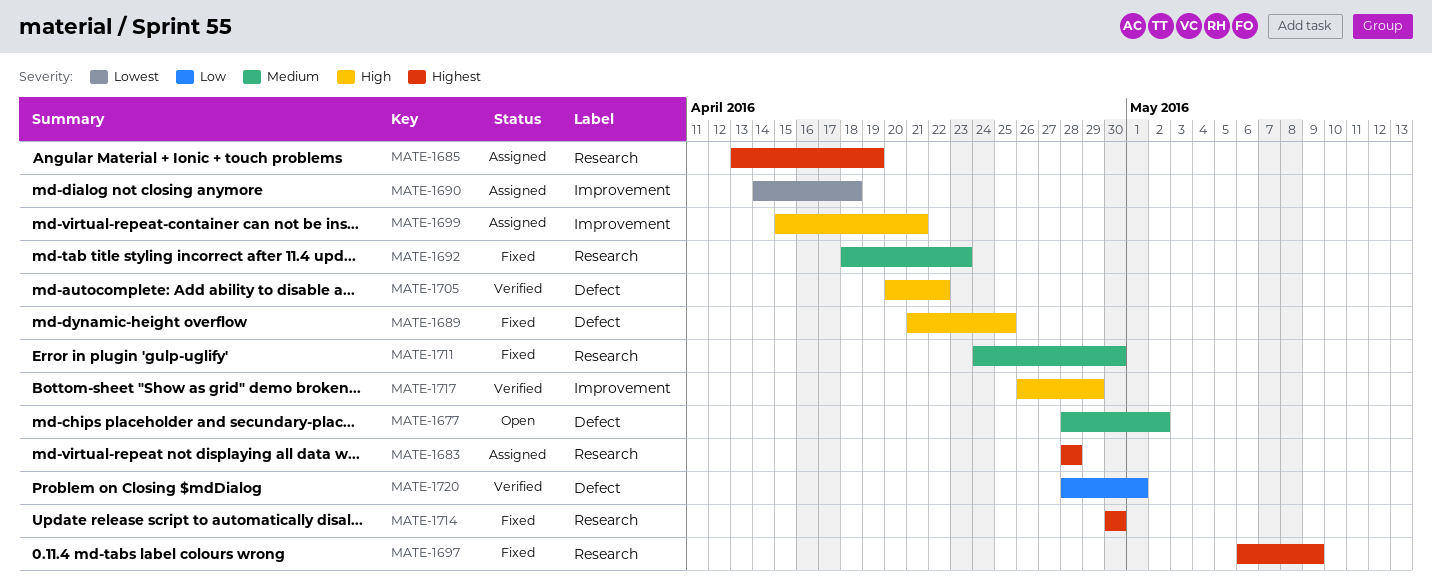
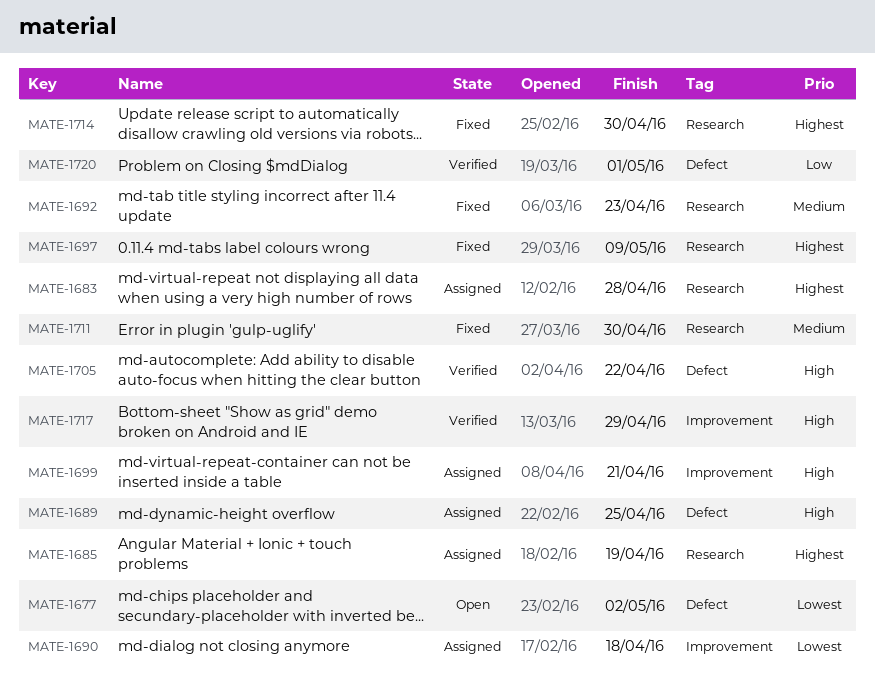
MATE-1677, priority: Medium -> Lowest
MATE-1689, status: Fixed -> Assigned

